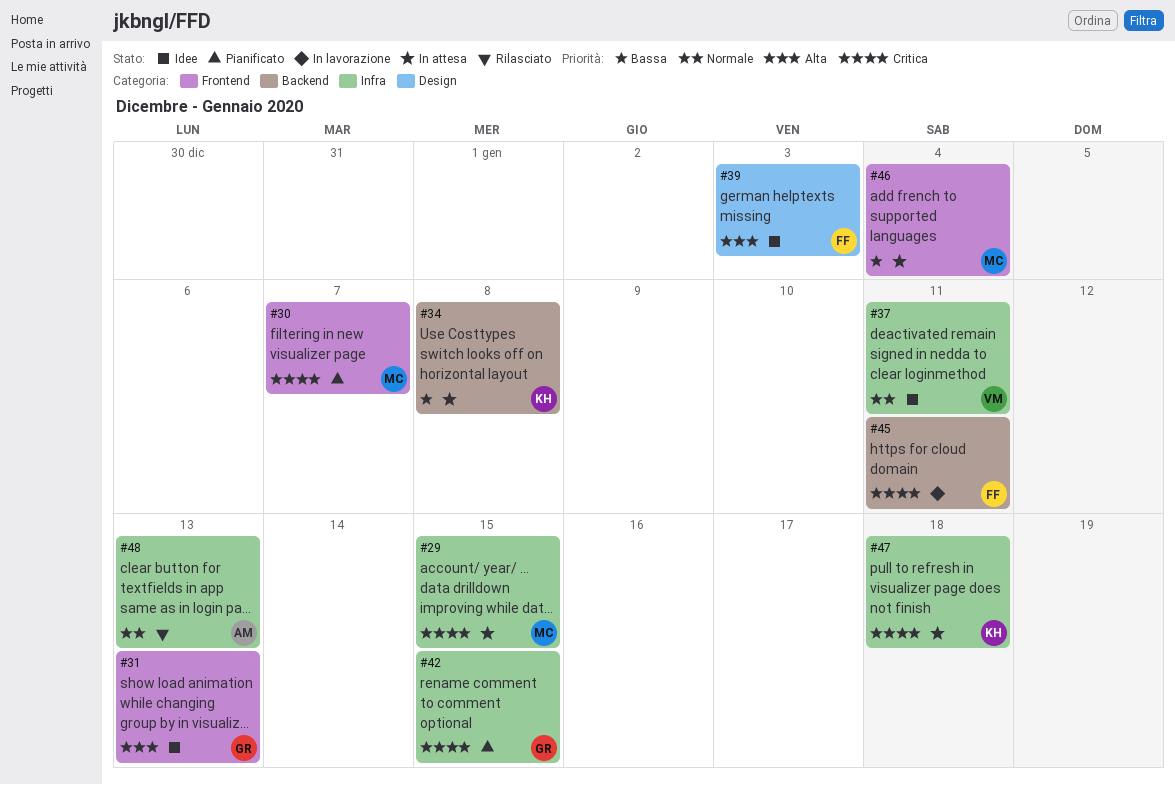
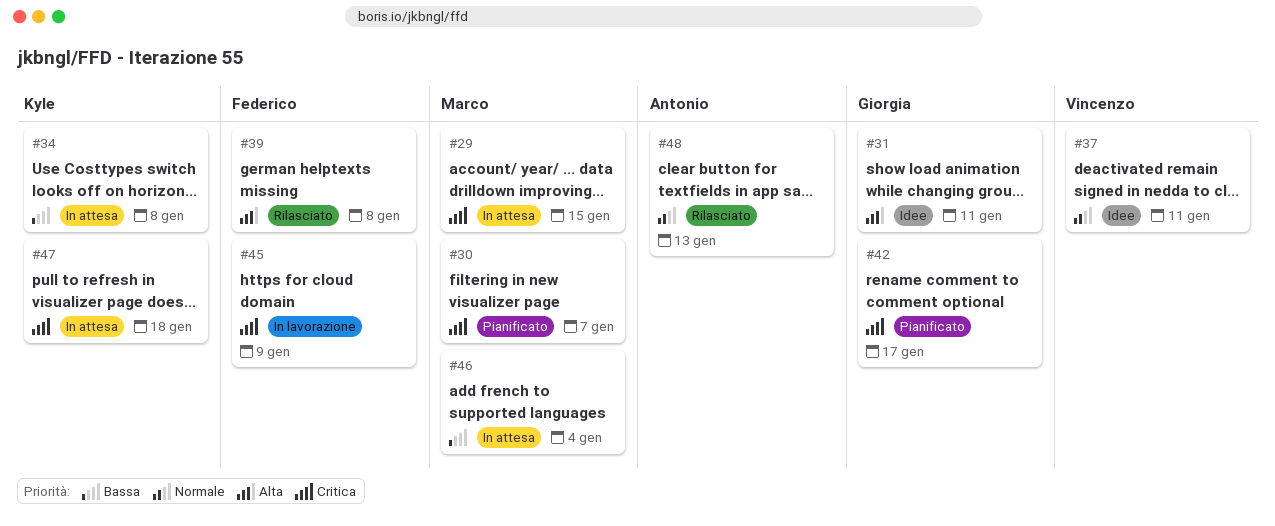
#31, due: Jan 13 -> Jan 11
#39, status: Idee -> Rilasciato
#39, due: Jan 3 -> Jan 8
#42, due: Jan 15 -> Jan 17
#45, due: Jan 11 -> Jan 9

